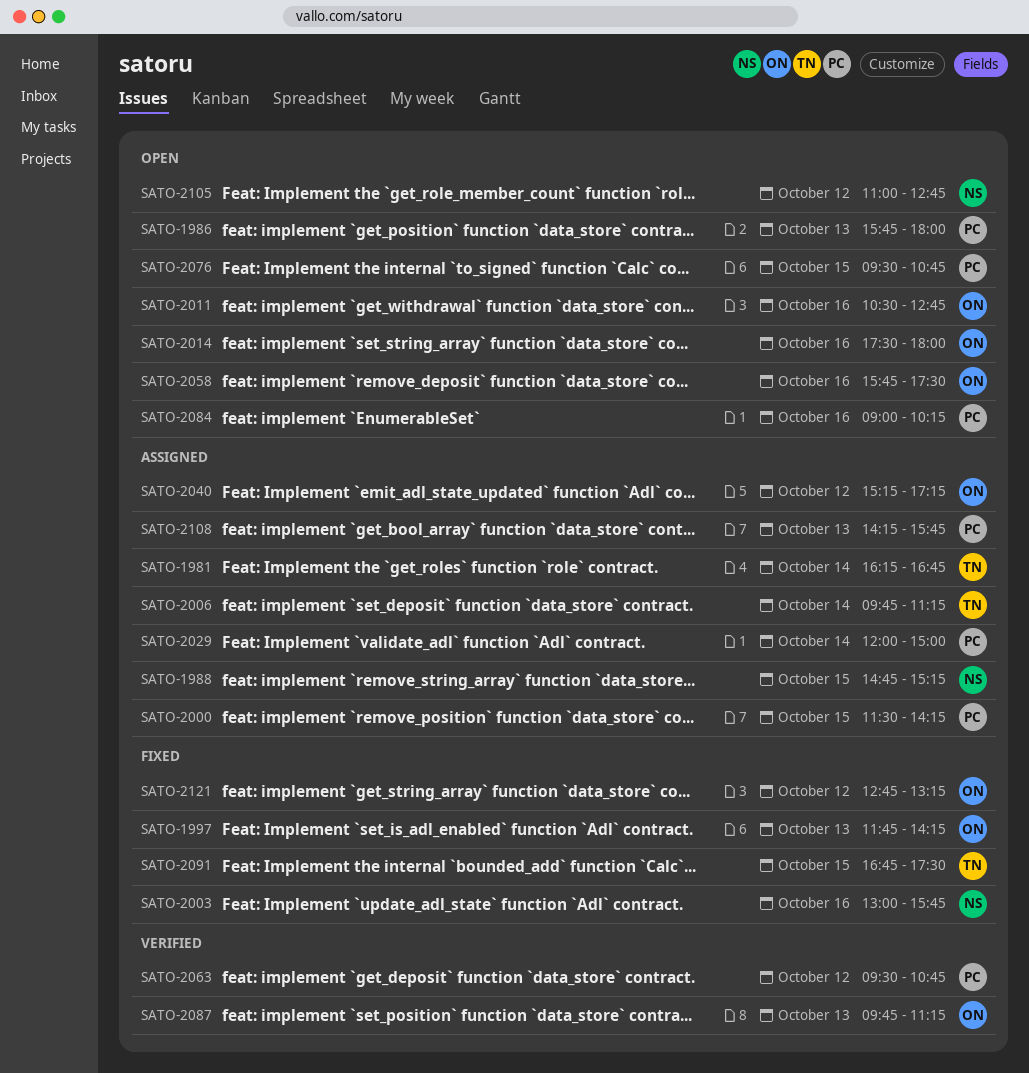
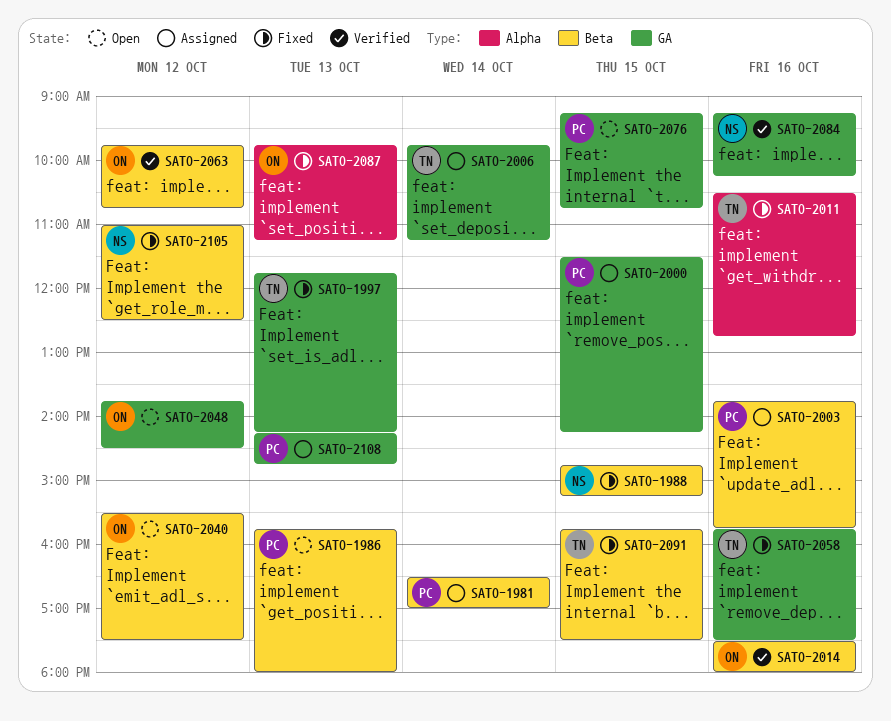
SATO-1981, owner: TN -> PC
SATO-1981, begins: 16:15 -> 16:30
SATO-1981, ends: 16:45 -> 17:00
SATO-1988, status: Assigned -> Fixed
SATO-1997, owner: ON -> TN
SATO-2003, status: Fixed -> Assigned
SATO-2003, owner: NS -> PC
SATO-2003, begins: 13:00 -> 13:45
SATO-2011, status: Open -> Fixed
SATO-2011, owner: ON -> TN
SATO-2014, status: Open -> Verified
SATO-2029: present -> none
SATO-2040, status: Assigned -> Open
SATO-2040, begins: 15:15 -> 15:30
SATO-2040, ends: 17:15 -> 17:30
SATO-2048: none -> present
SATO-2058, status: Open -> Fixed
SATO-2058, owner: ON -> TN
SATO-2063, owner: PC -> ON
SATO-2063, begins: 09:30 -> 09:45
SATO-2076, begins: 09:30 -> 09:15
SATO-2084, status: Open -> Verified
SATO-2084, owner: PC -> NS
SATO-2084, begins: 09:00 -> 09:15
SATO-2087, status: Verified -> Fixed
SATO-2091, begins: 16:45 -> 15:45
SATO-2105, status: Open -> Fixed
SATO-2105, ends: 12:45 -> 12:30
SATO-2108, ends: 15:45 -> 14:45
SATO-2121: present -> none

